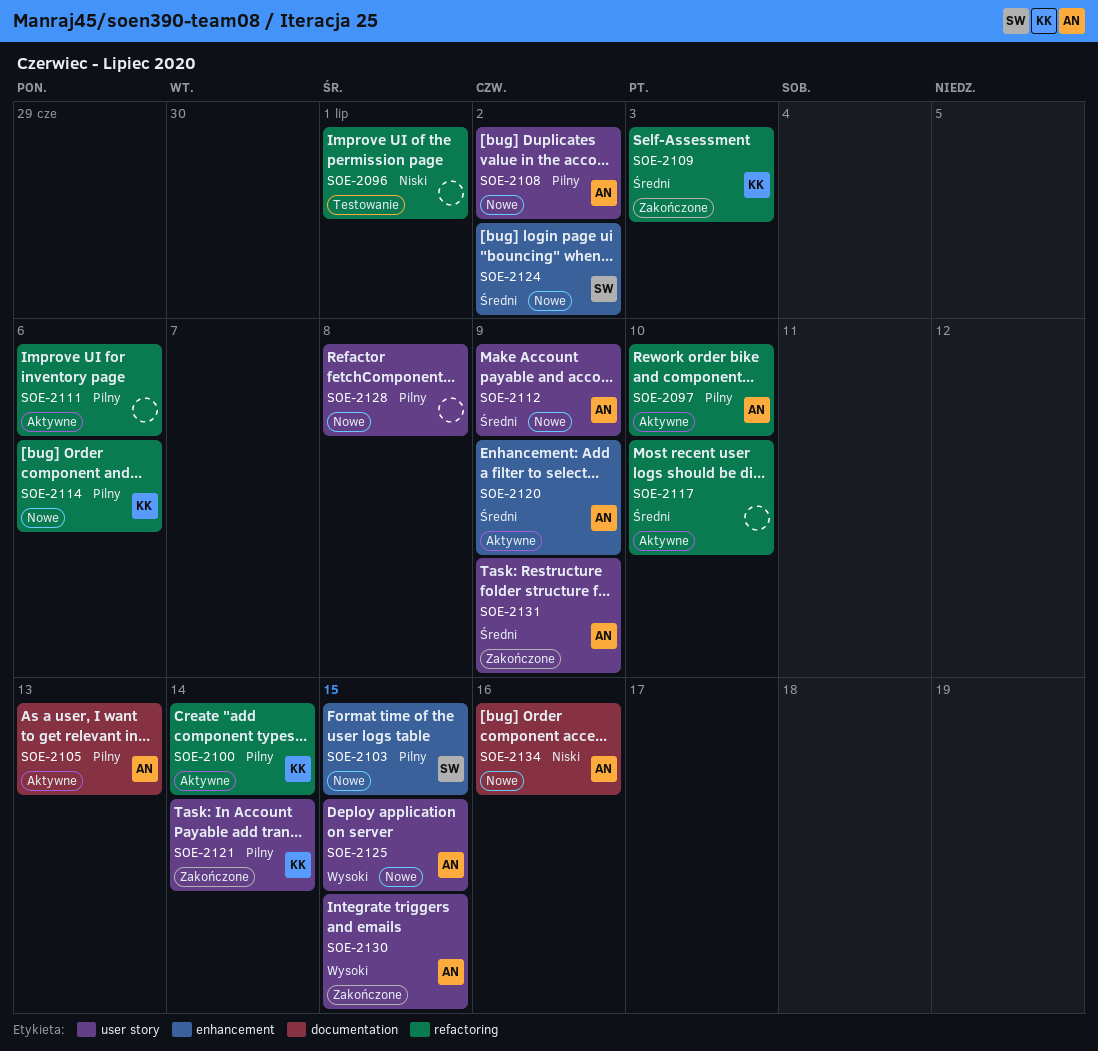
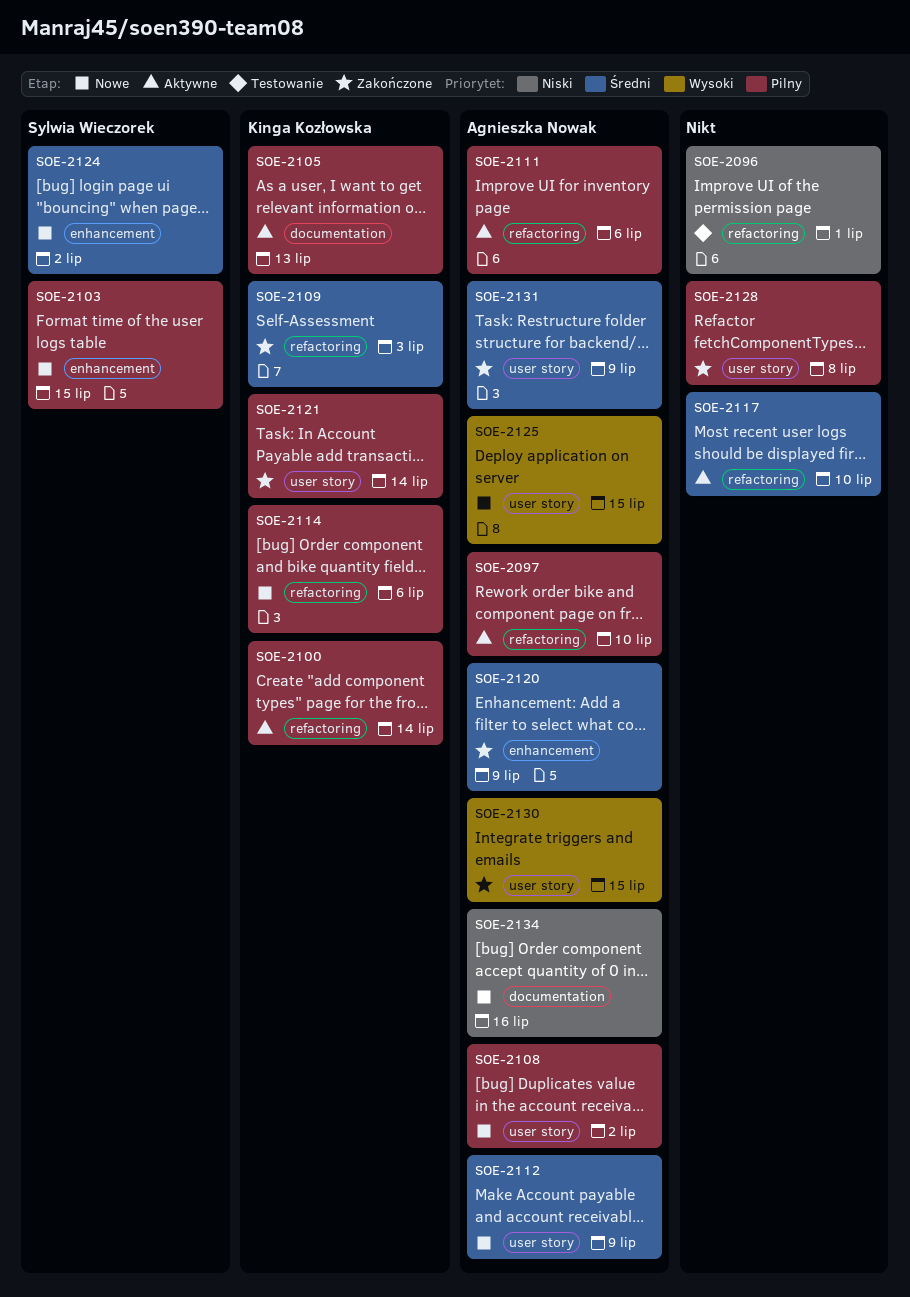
SOE-2105, owner: Agnieszka Nowak -> Kinga Kozłowska
SOE-2111, owner: none -> Agnieszka Nowak
SOE-2120, status: Aktywne -> Zakończone
SOE-2128, status: Nowe -> Zakończone

